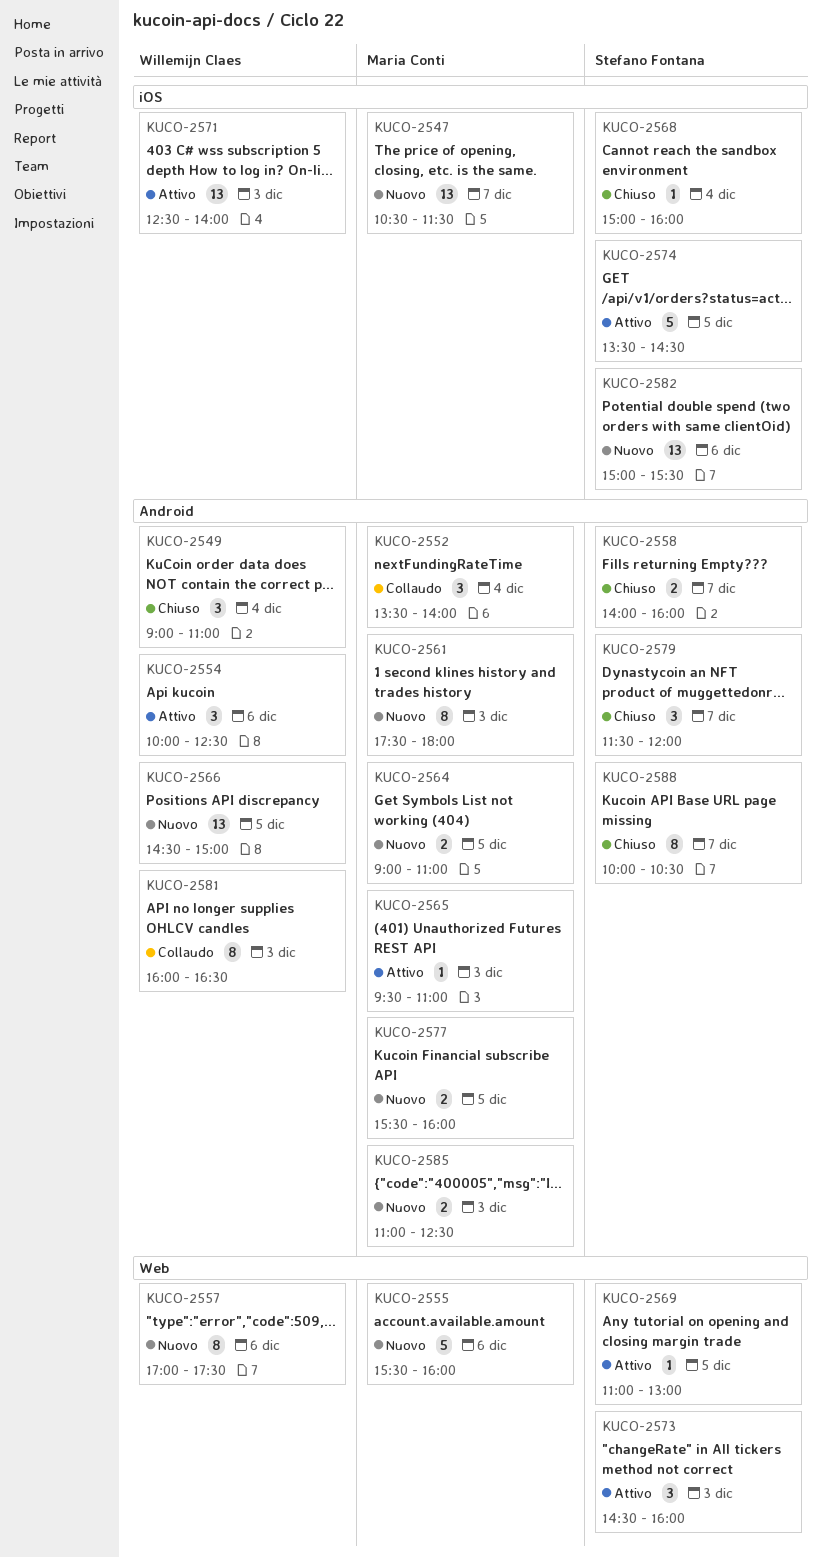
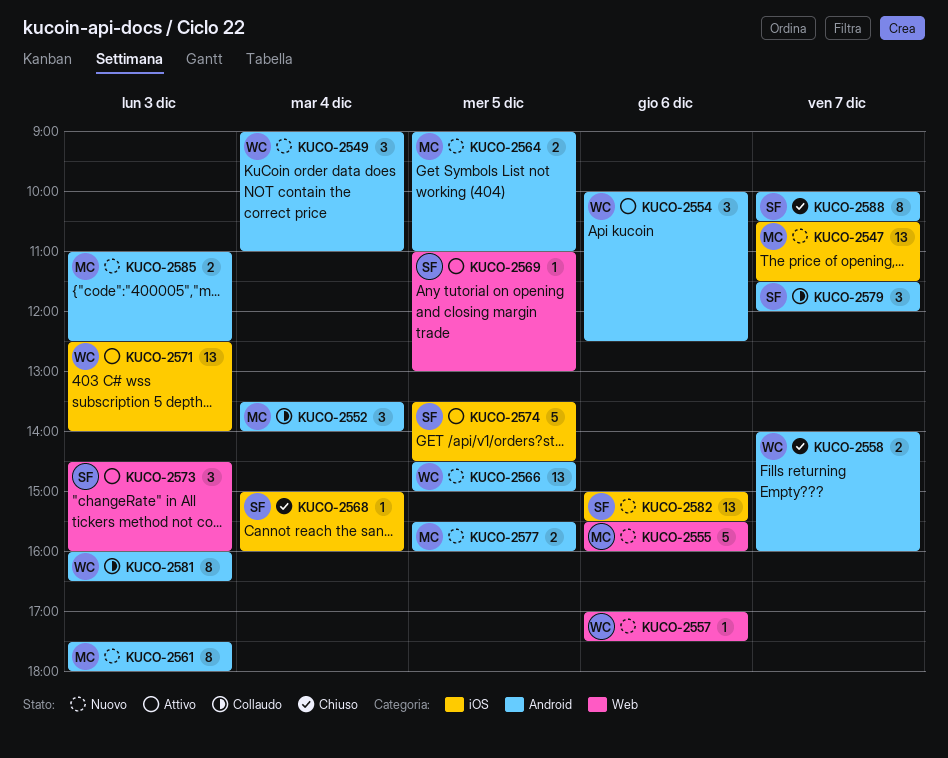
KUCO-2549, status: Chiuso -> Nuovo
KUCO-2557, estimate: 8 -> 1
KUCO-2558, owner: Stefano Fontana -> Willemijn Claes
KUCO-2565: present -> none
KUCO-2579, status: Chiuso -> Collaudo

